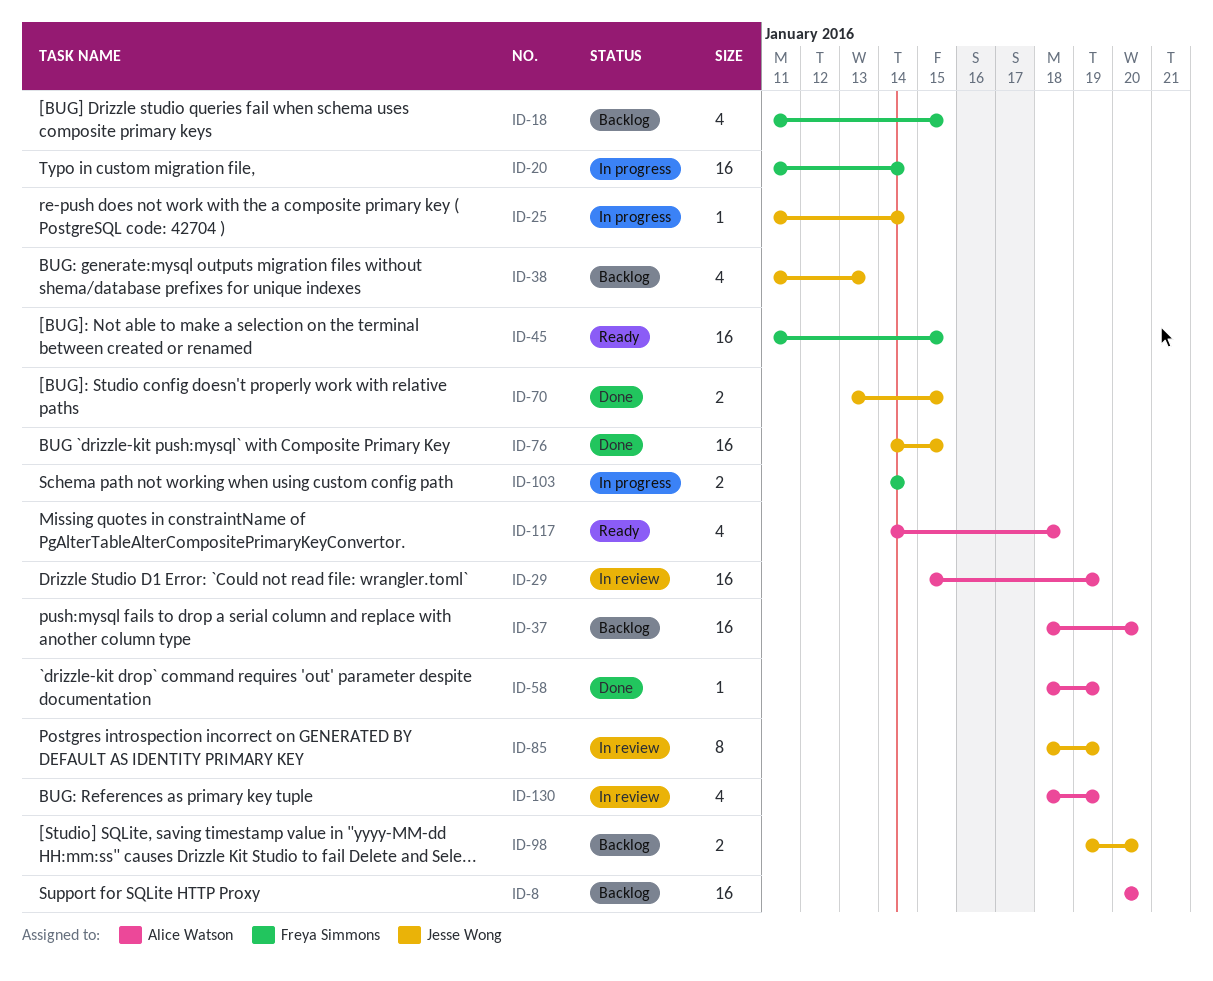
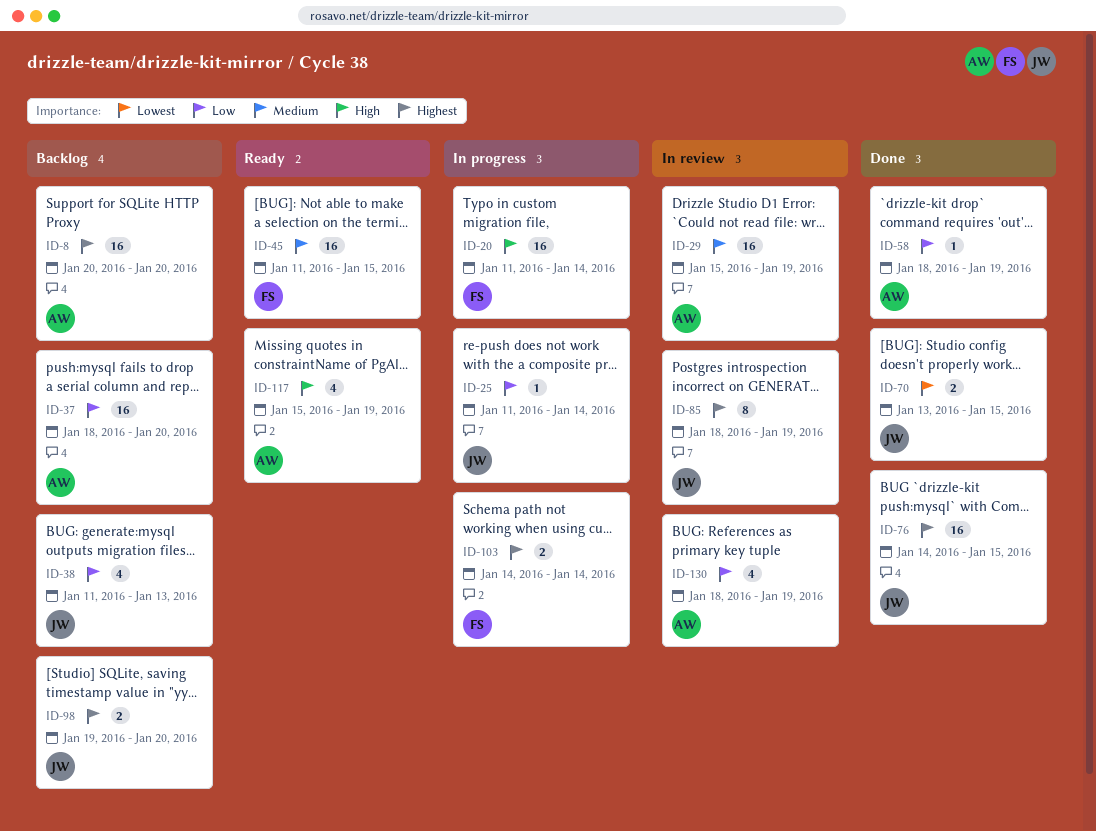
ID-18: present -> none
ID-117, start: Jan 14 -> Jan 15
ID-117, due: Jan 18 -> Jan 19

